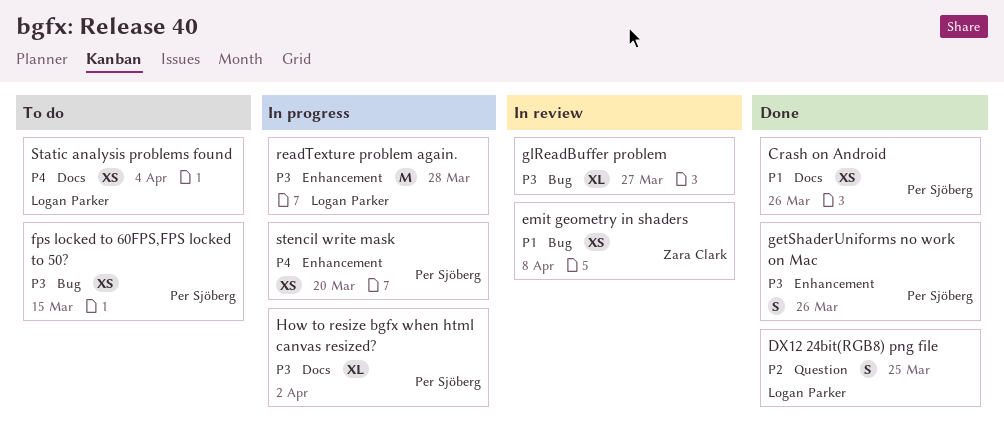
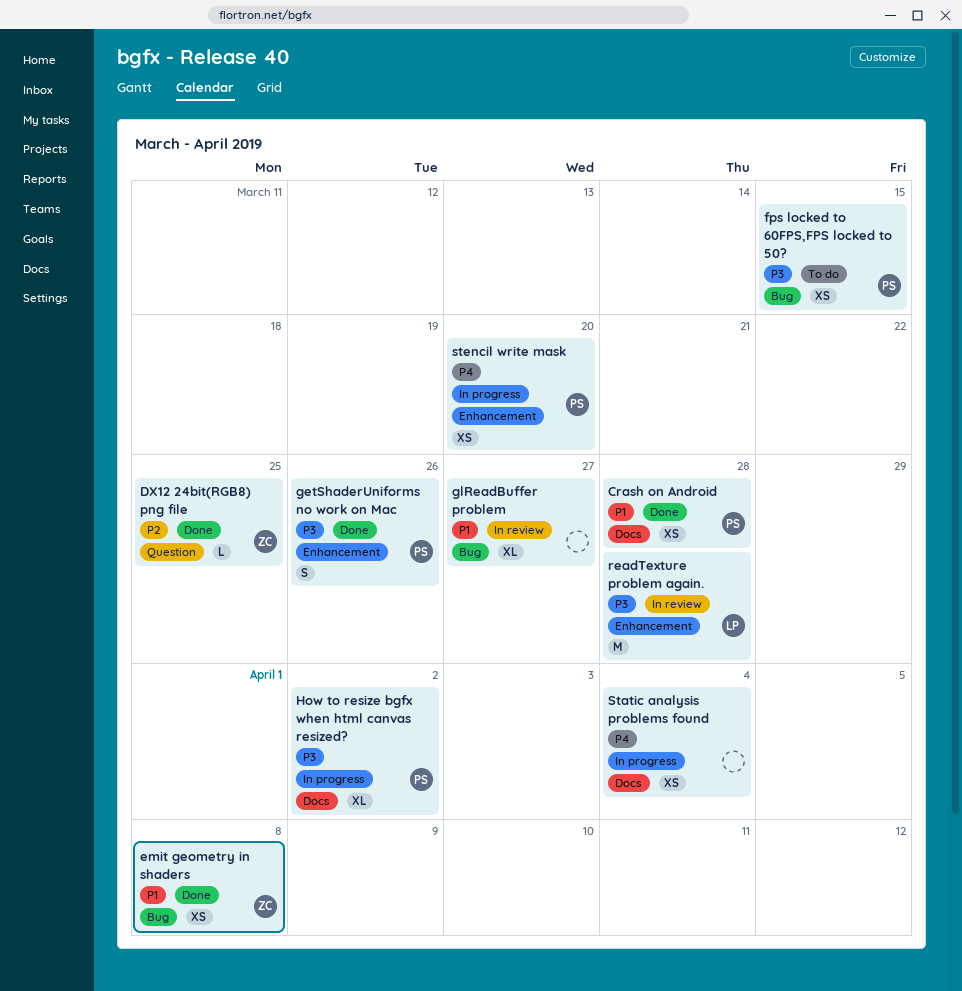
Crash on Android, due: Mar 26 -> Mar 28
DX12 24bit(RGB8) png file, owner: Logan Parker -> Zara Clark
DX12 24bit(RGB8) png file, estimate: S -> L
emit geometry in shaders, status: In review -> Done
glReadBuffer problem, priority: P3 -> P1
readTexture problem again., status: In progress -> In review
Static analysis problems found, status: To do -> In progress
Static analysis problems found, owner: Logan Parker -> none

